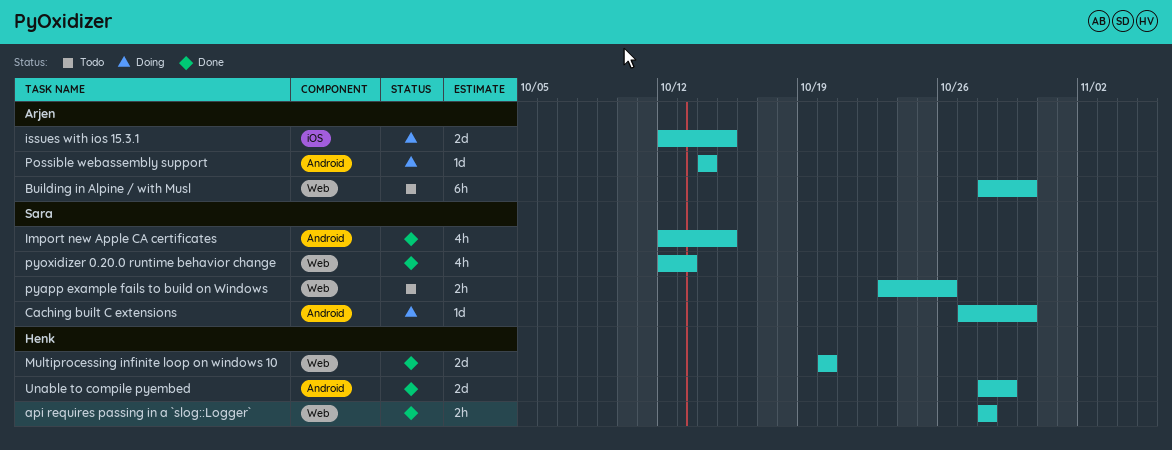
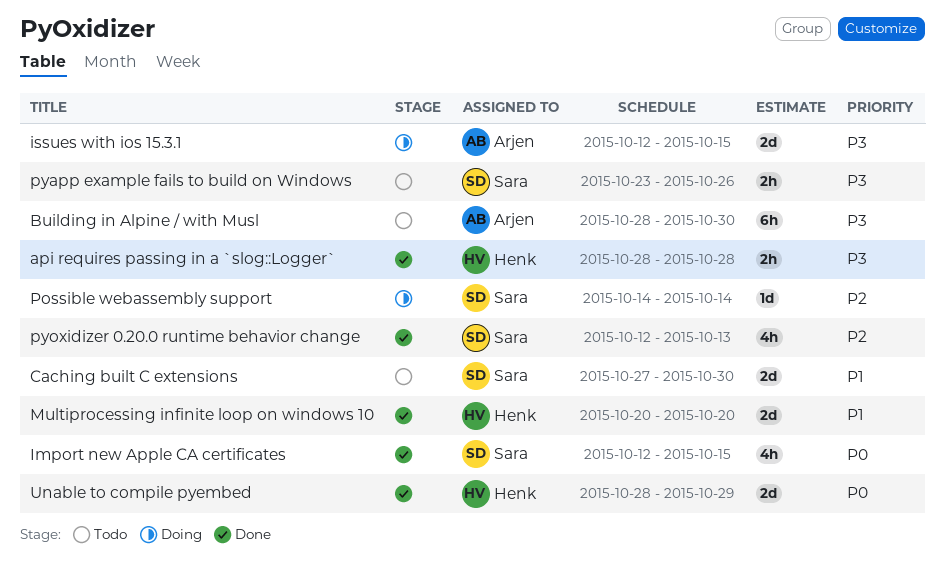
Caching built C extensions, status: Doing -> Todo
Caching built C extensions, estimate: 1d -> 2d
Possible webassembly support, owner: Arjen -> Sara

